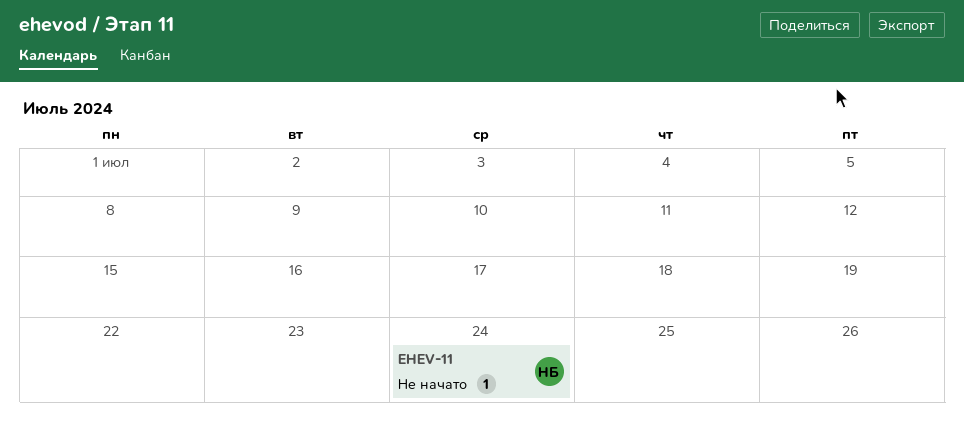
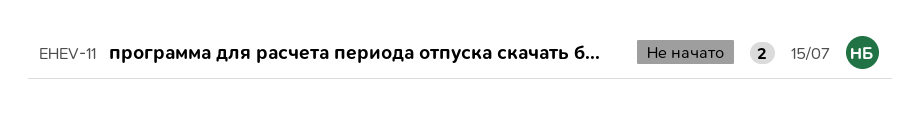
EHEV-11, estimate: 1 -> 2
EHEV-11, due: Jul 24 -> Jul 15

